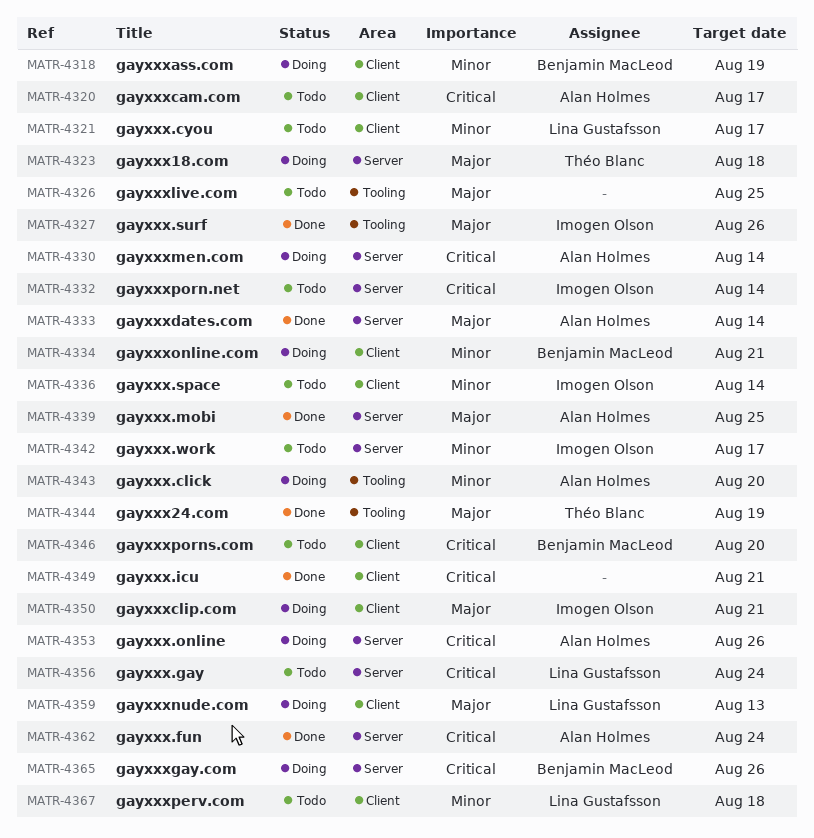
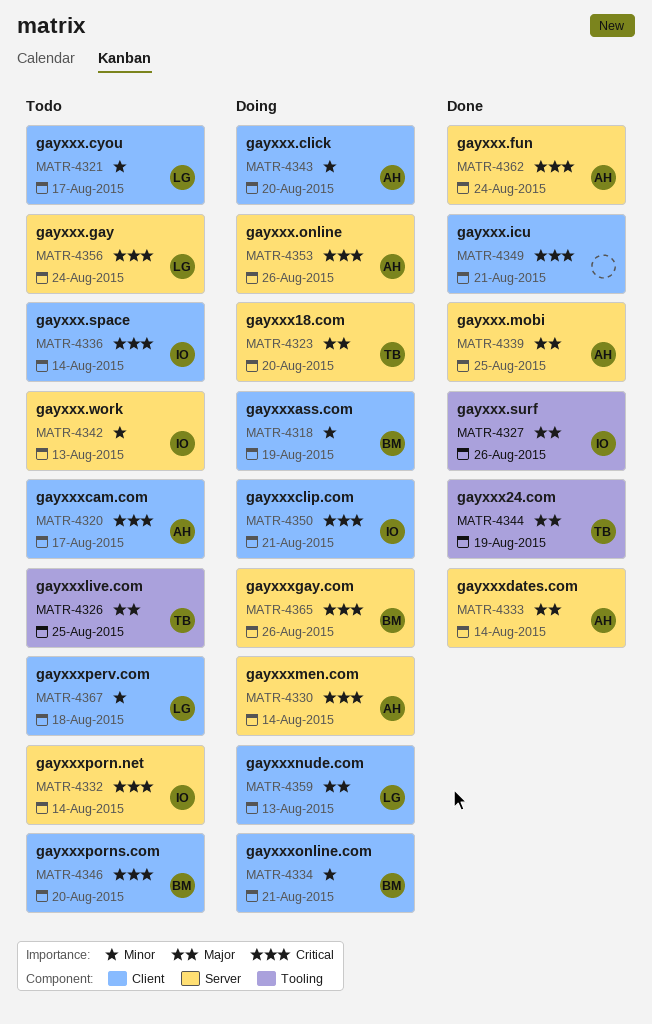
MATR-4323, due: Aug 18 -> Aug 20
MATR-4326, owner: none -> Théo Blanc
MATR-4336, priority: Minor -> Critical
MATR-4342, due: Aug 17 -> Aug 13
MATR-4343, label: Tooling -> Client
MATR-4350, priority: Major -> Critical

